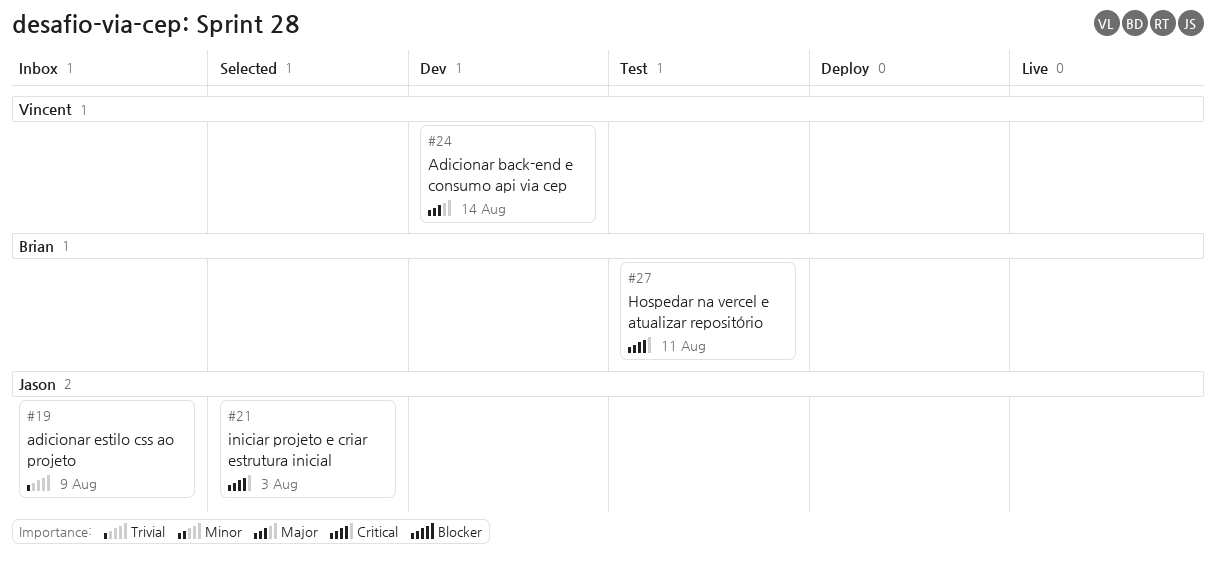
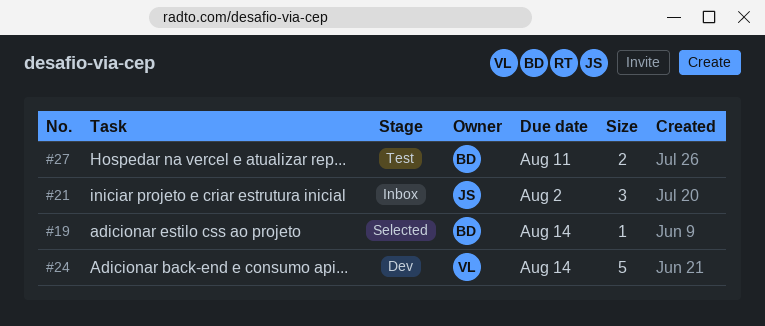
#19, status: Inbox -> Selected
#19, owner: Jason -> Brian
#19, due: Aug 9 -> Aug 14
#21, status: Selected -> Inbox
#21, due: Aug 3 -> Aug 2

